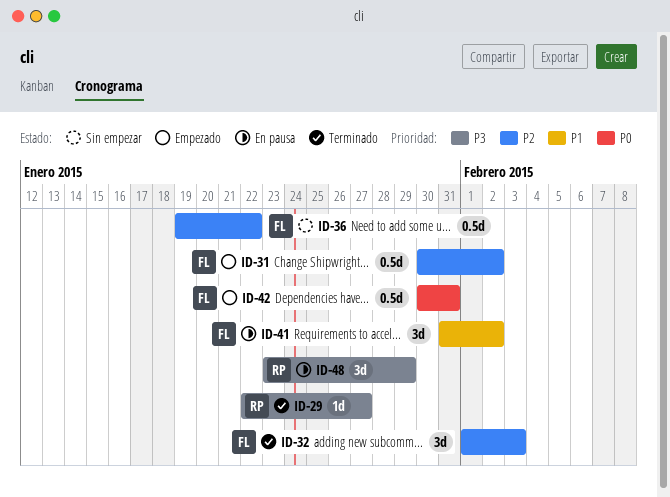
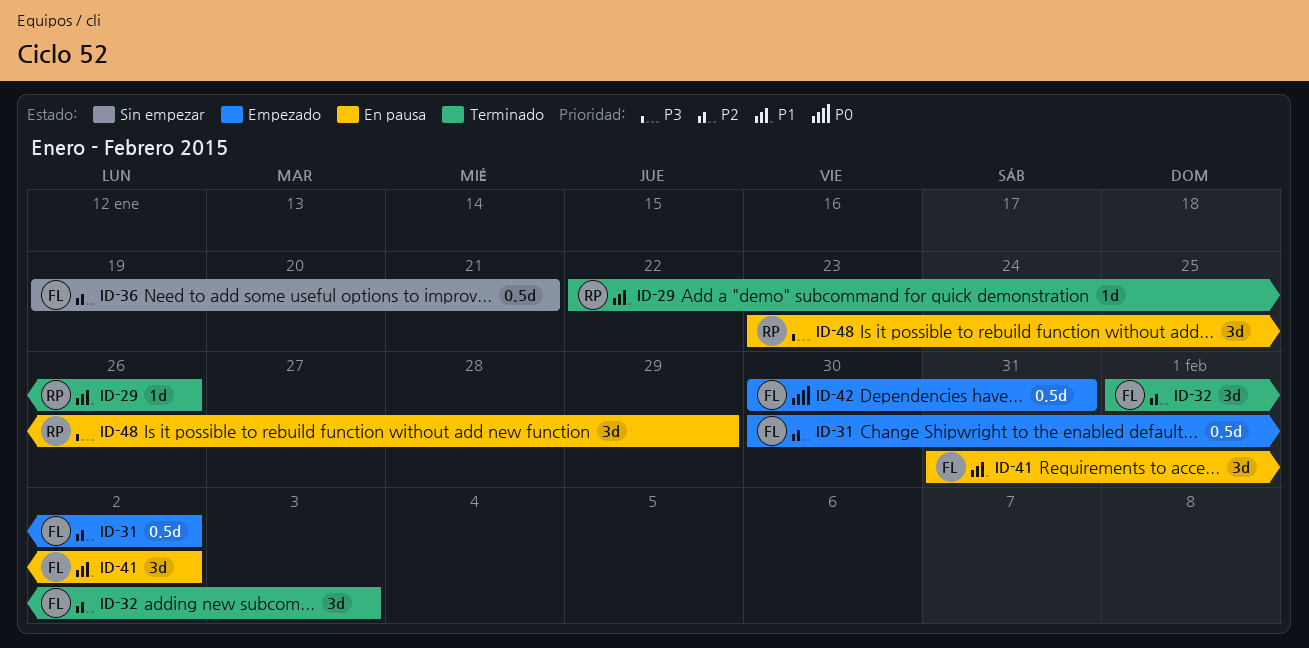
ID-29, priority: P3 -> P1
ID-29, due: Jan 27 -> Jan 26
ID-36, due: Jan 22 -> Jan 21

